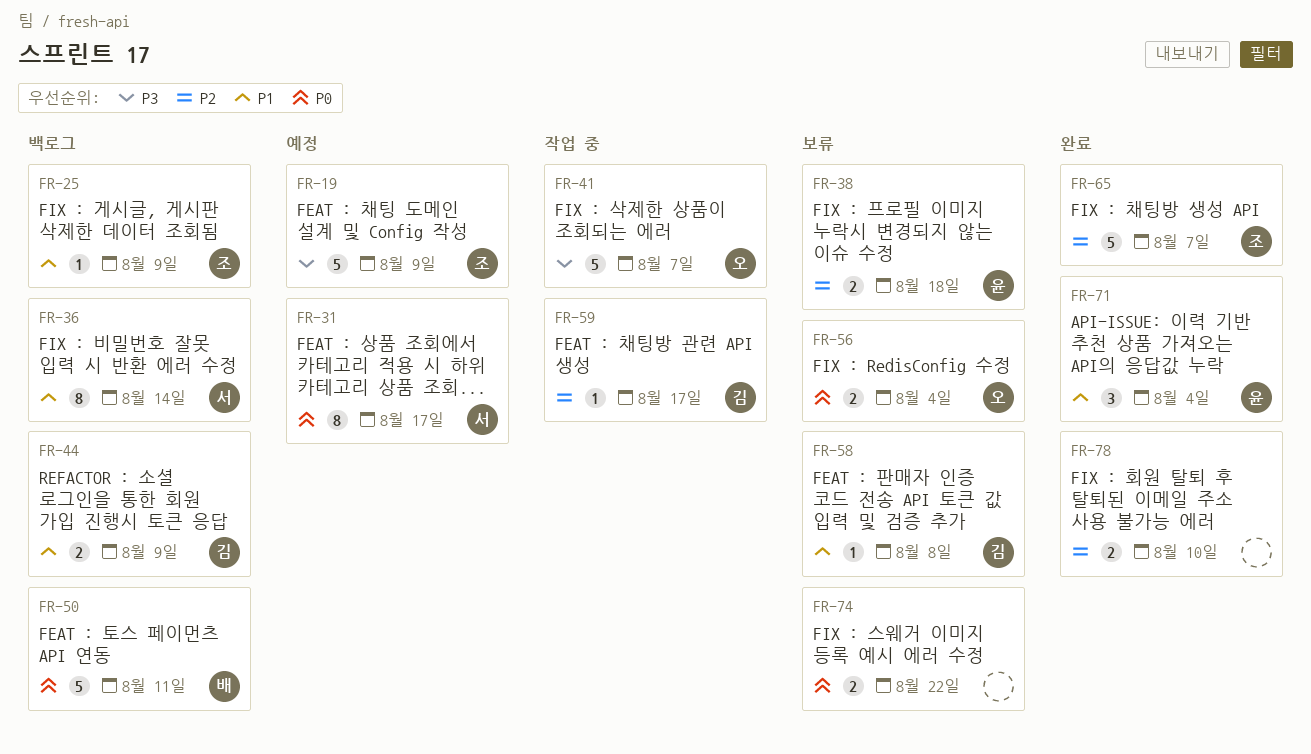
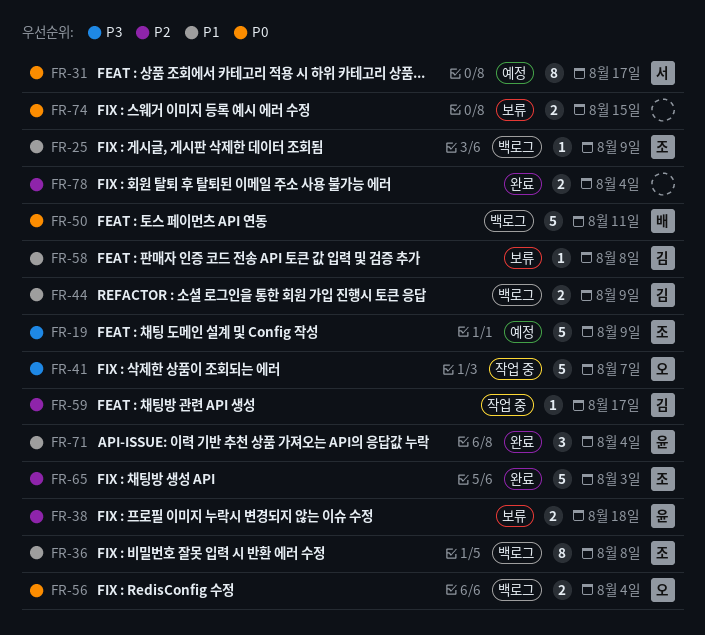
FR-36, owner: 서 -> 조
FR-36, due: Aug 14 -> Aug 8
FR-56, status: 보류 -> 백로그
FR-65, due: Aug 7 -> Aug 3
FR-74, due: Aug 22 -> Aug 15
FR-78, due: Aug 10 -> Aug 4

